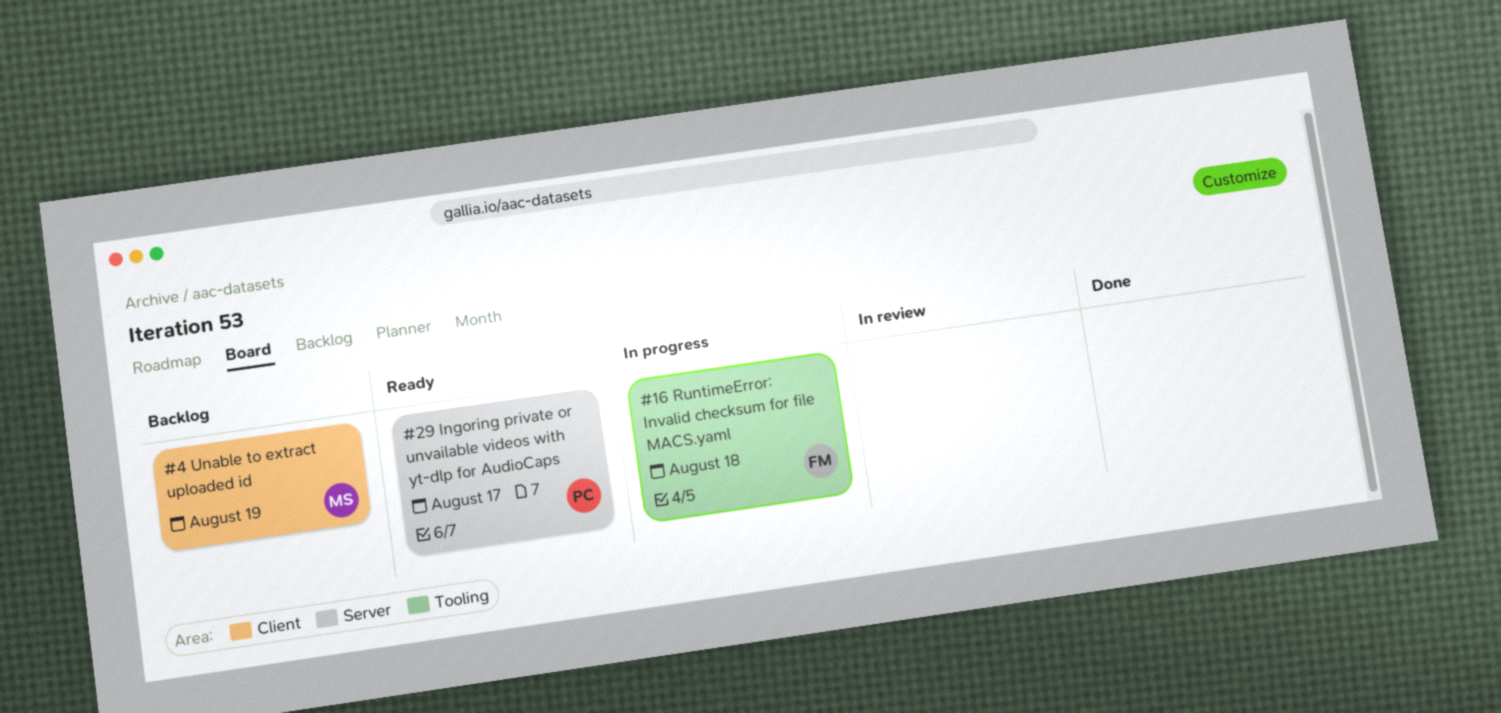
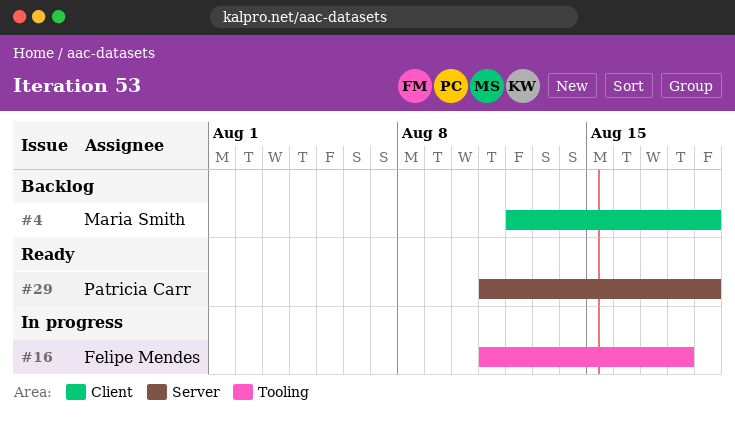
#29, due: Aug 17 -> Aug 19

